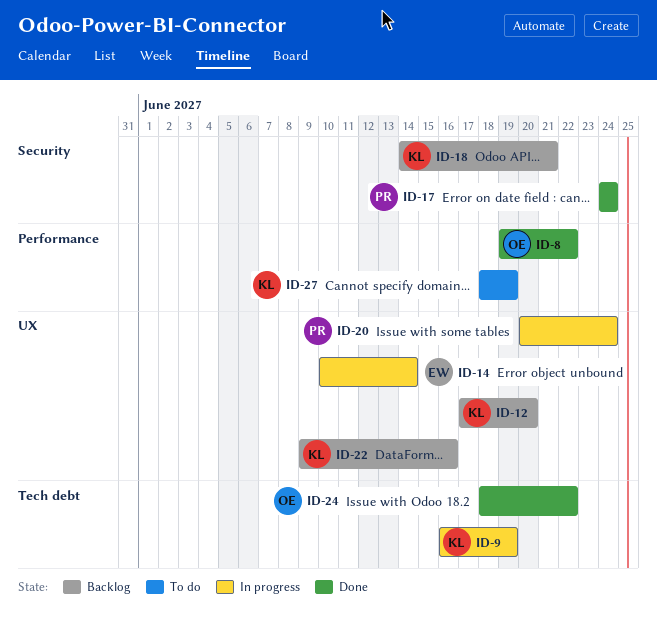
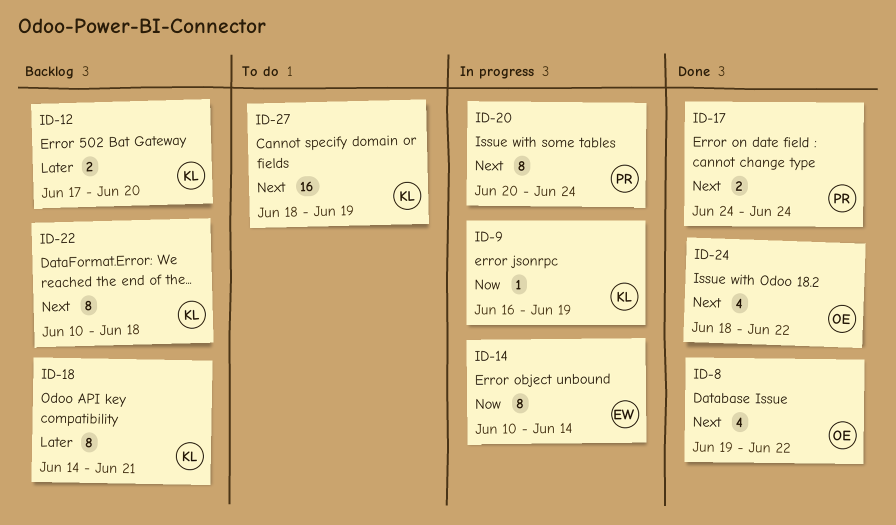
ID-22, start: Jun 9 -> Jun 10
ID-22, due: Jun 16 -> Jun 18

